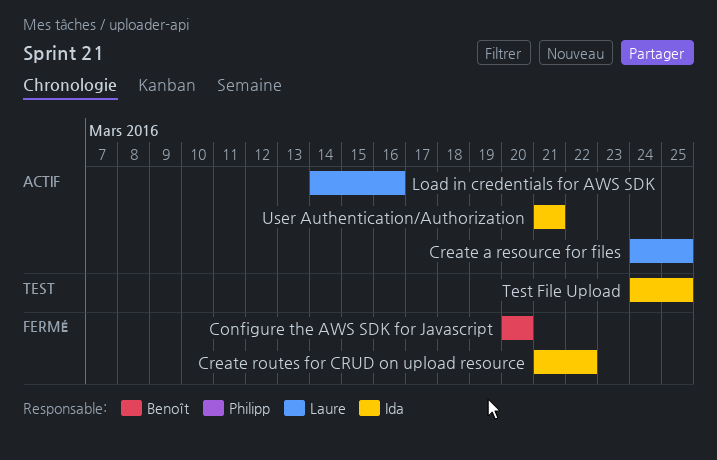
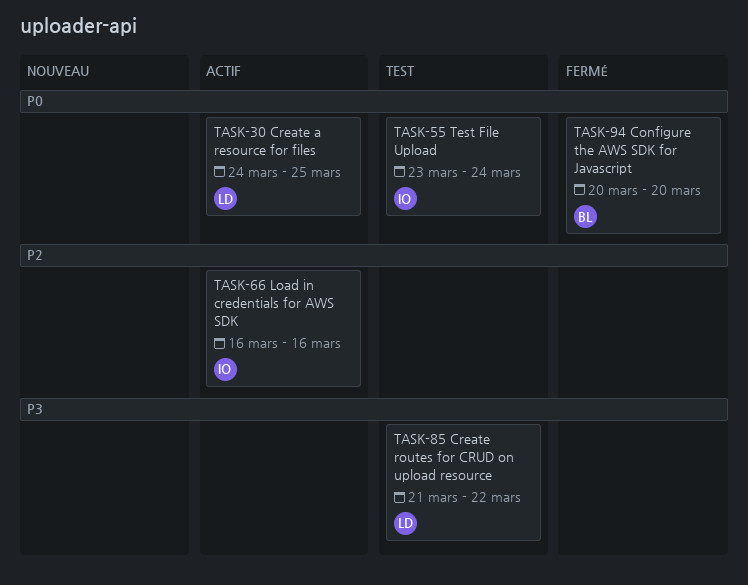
Create routes for CRUD on upload resource, status: Fermé -> Test
Create routes for CRUD on upload resource, owner: Ida -> Laure
Load in credentials for AWS SDK, owner: Laure -> Ida
Load in credentials for AWS SDK, start: Mar 14 -> Mar 16
Test File Upload, start: Mar 24 -> Mar 23
Test File Upload, due: Mar 25 -> Mar 24
User Authentication/Authorization: present -> none

